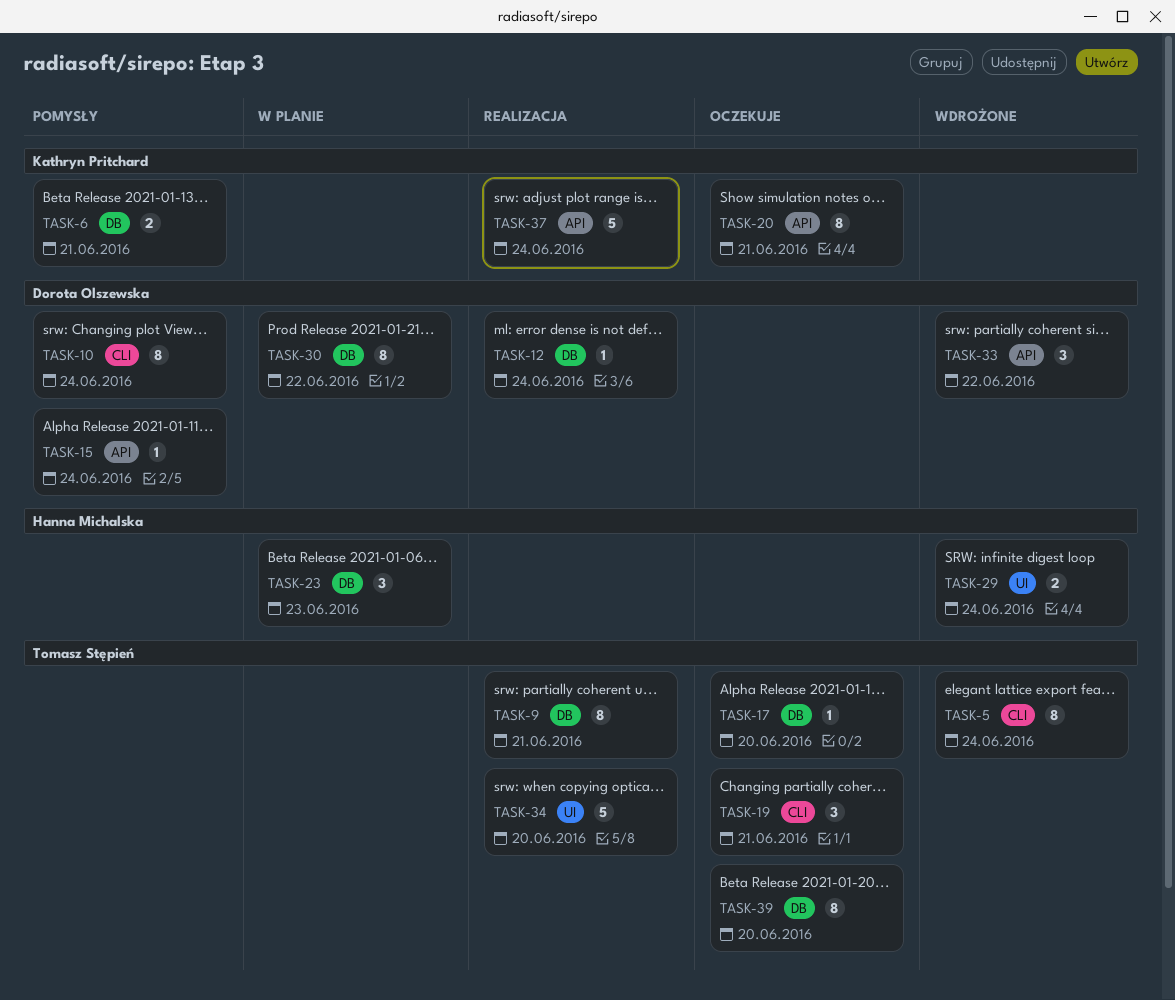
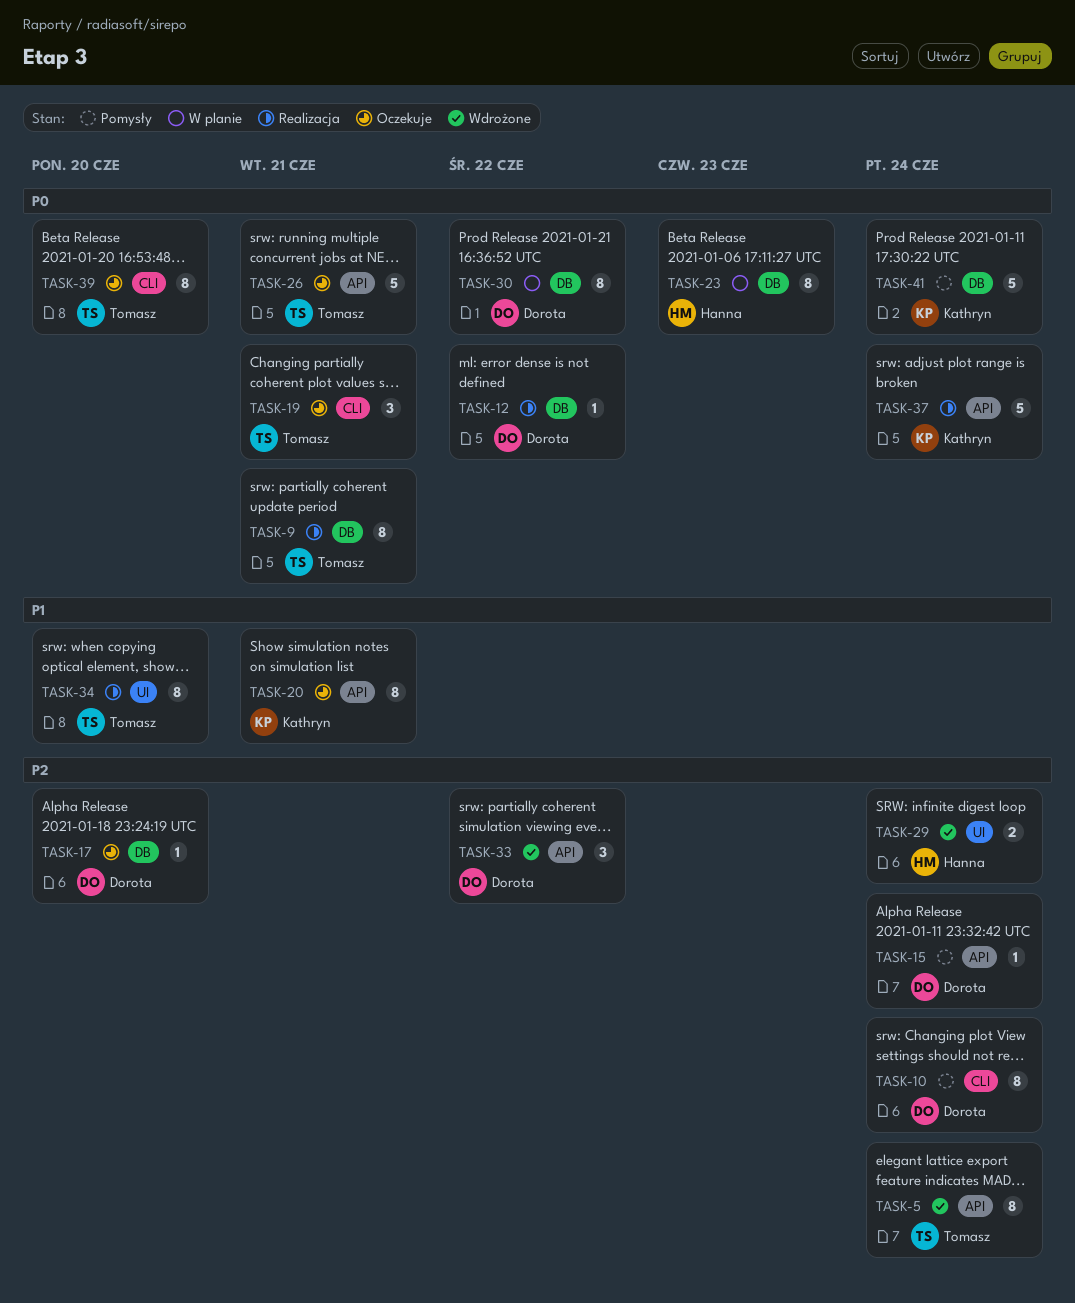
TASK-5, label: CLI -> API
TASK-6: present -> none
TASK-12, due: Jun 24 -> Jun 22
TASK-17, owner: Tomasz Stępień -> Dorota Olszewska
TASK-23, estimate: 3 -> 8
TASK-26: none -> present
TASK-34, estimate: 5 -> 8
TASK-39, label: DB -> CLI
TASK-41: none -> present

